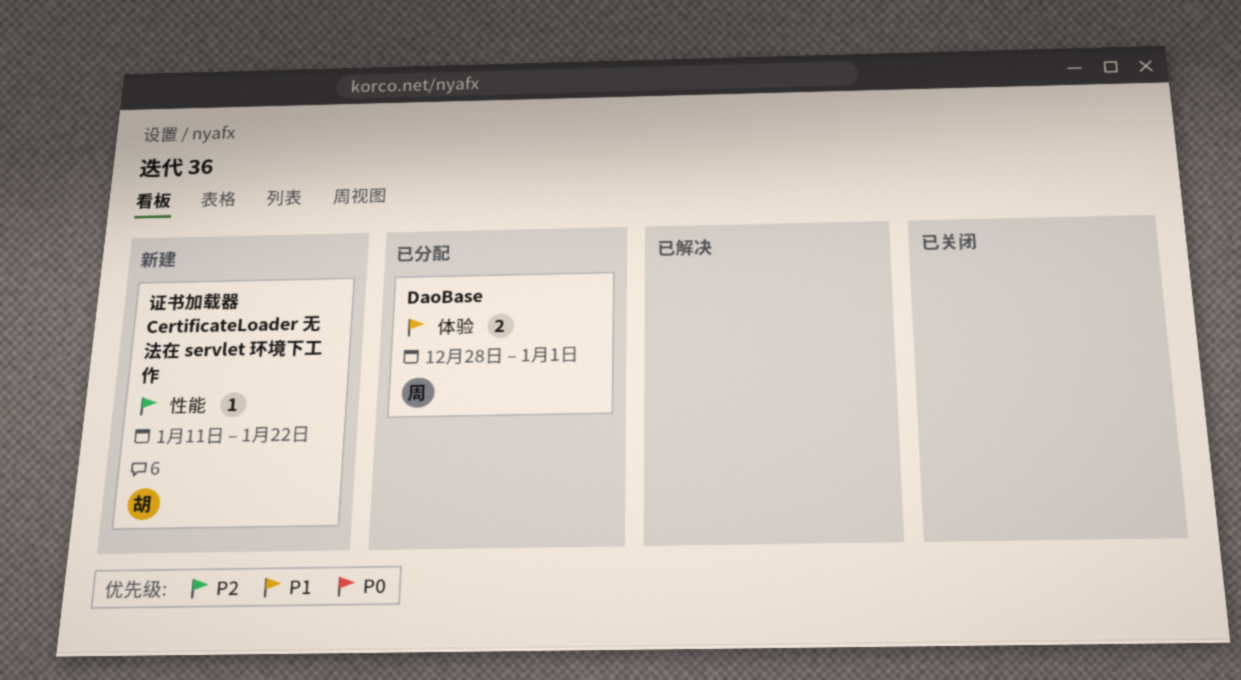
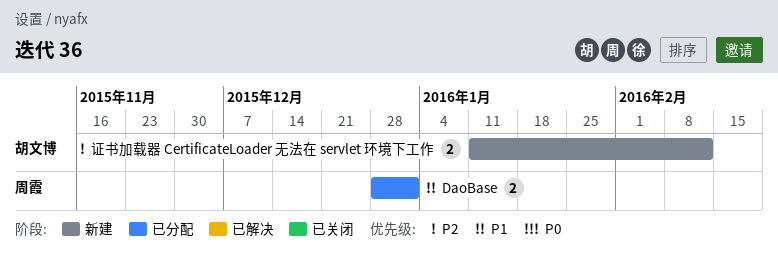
证书加载器 CertificateLoader 无法在 servlet 环境下工作, estimate: 1 -> 2
证书加载器 CertificateLoader 无法在 servlet 环境下工作, due: Jan 22 -> Feb 12

